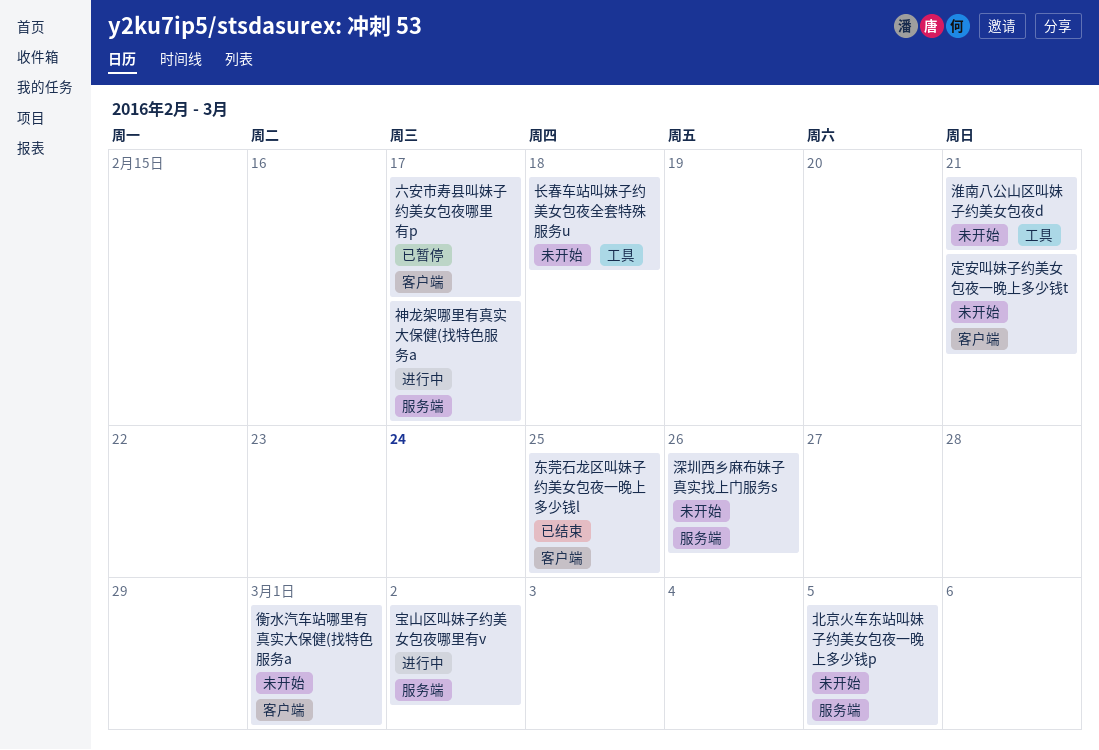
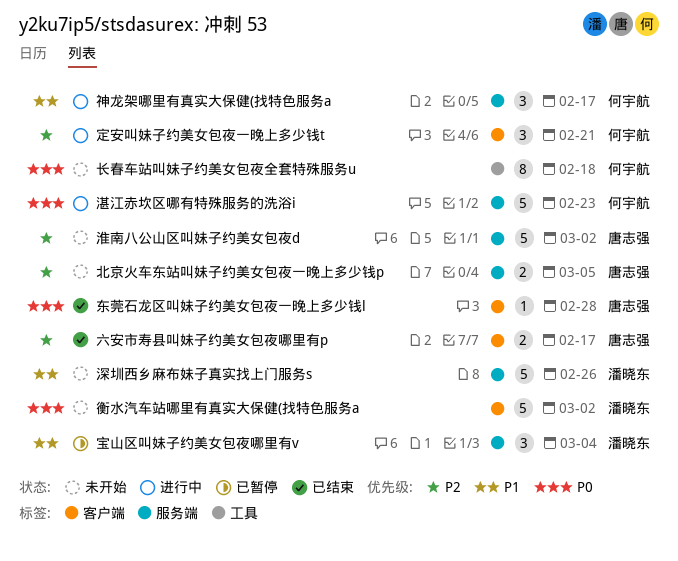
东莞石龙区叫妹子约美女包夜一晚上多少钱l, due: Feb 25 -> Feb 28
六安市寿县叫妹子约美女包夜哪里有p, status: 已暂停 -> 已结束
定安叫妹子约美女包夜一晚上多少钱t, status: 未开始 -> 进行中
宝山区叫妹子约美女包夜哪里有v, status: 进行中 -> 已暂停
宝山区叫妹子约美女包夜哪里有v, due: Mar 2 -> Mar 4
淮南八公山区叫妹子约美女包夜d, label: 工具 -> 服务端
淮南八公山区叫妹子约美女包夜d, due: Feb 21 -> Mar 2
湛江赤坎区哪有特殊服务的洗浴i: none -> present
衡水汽车站哪里有真实大保健(找特色服务a, due: Mar 1 -> Mar 2

